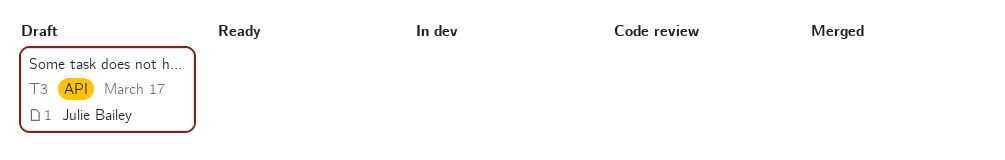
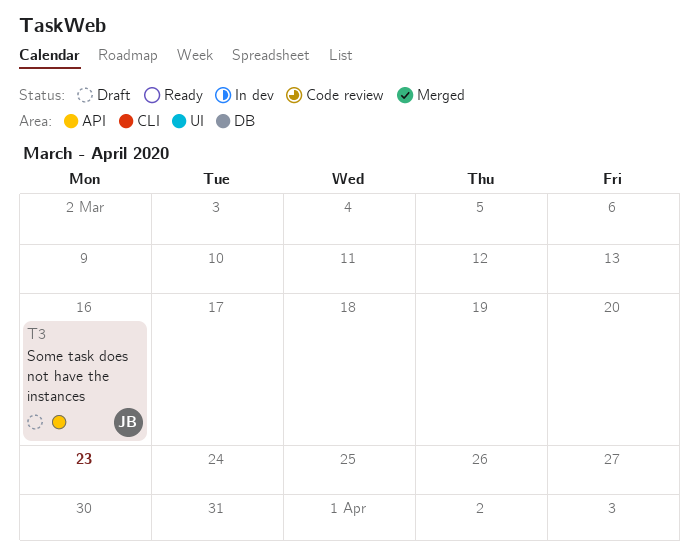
T3, due: Mar 17 -> Mar 16

